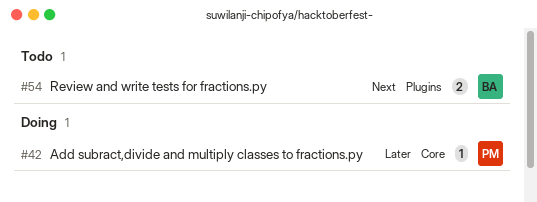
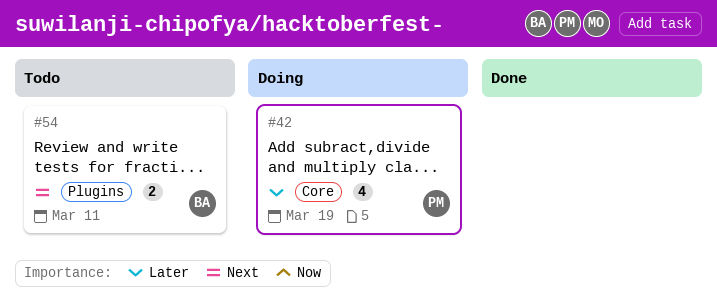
#42, estimate: 1 -> 4

